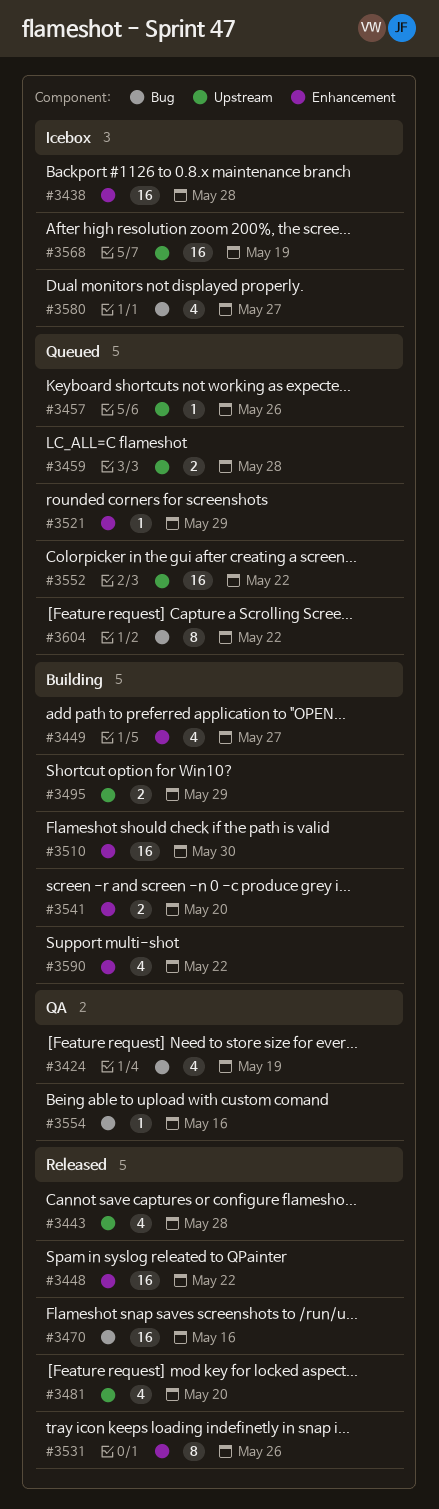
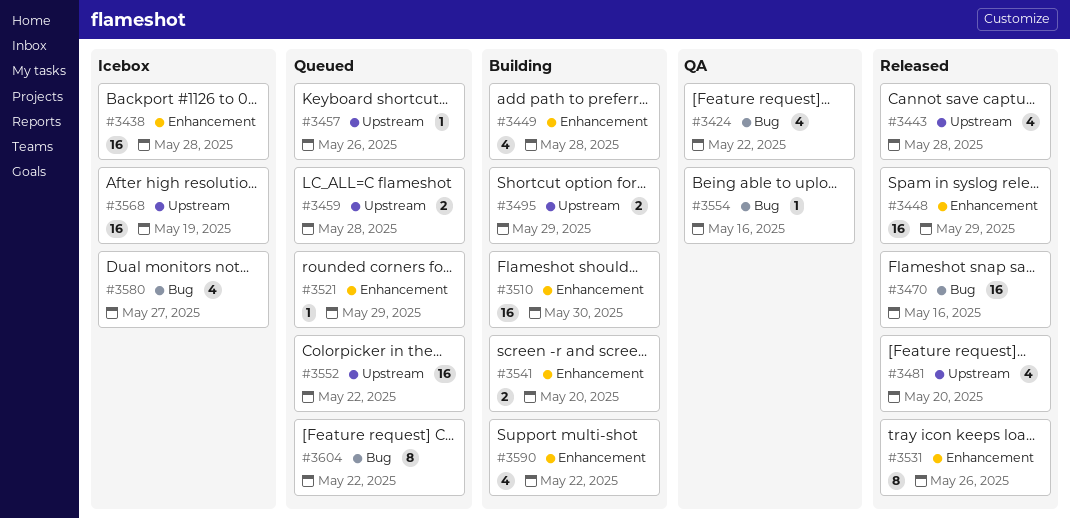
#3424, due: May 19 -> May 22
#3448, due: May 22 -> May 29
#3449, due: May 27 -> May 28

